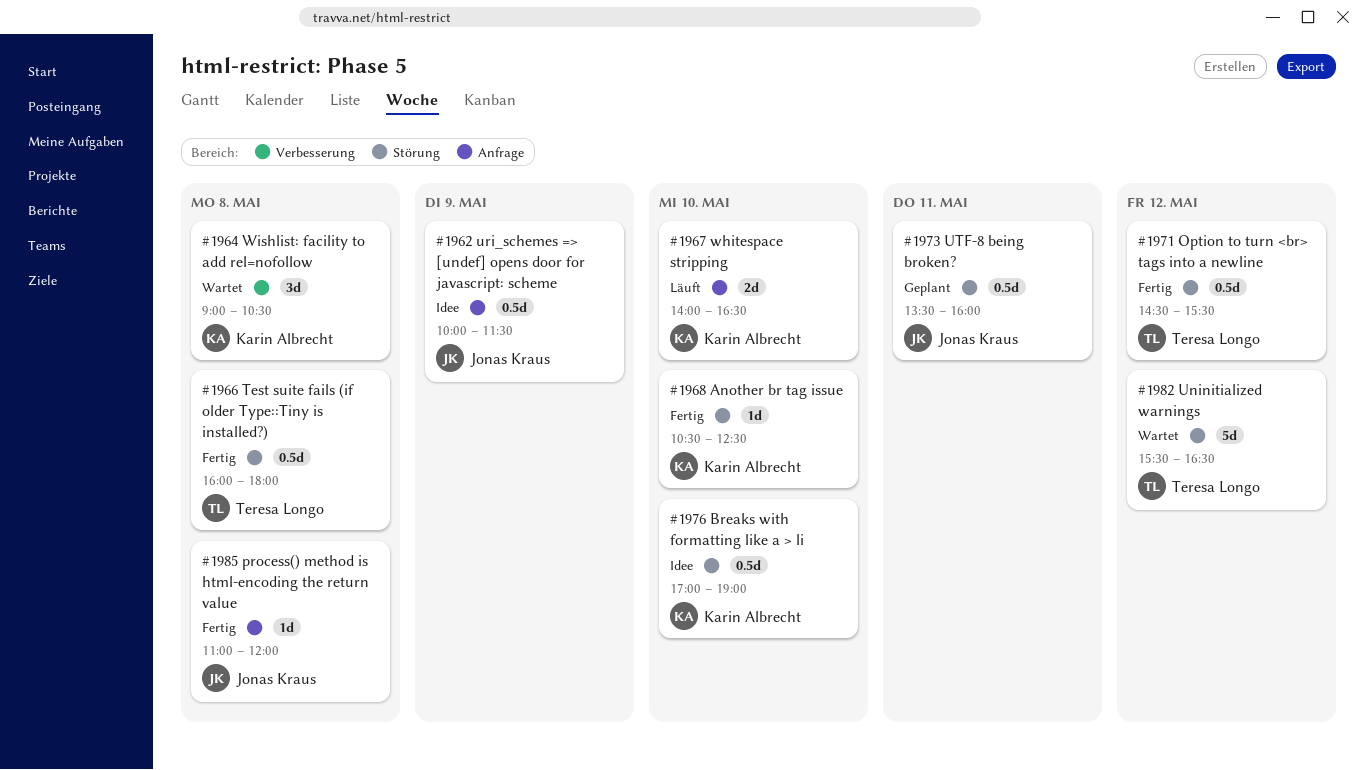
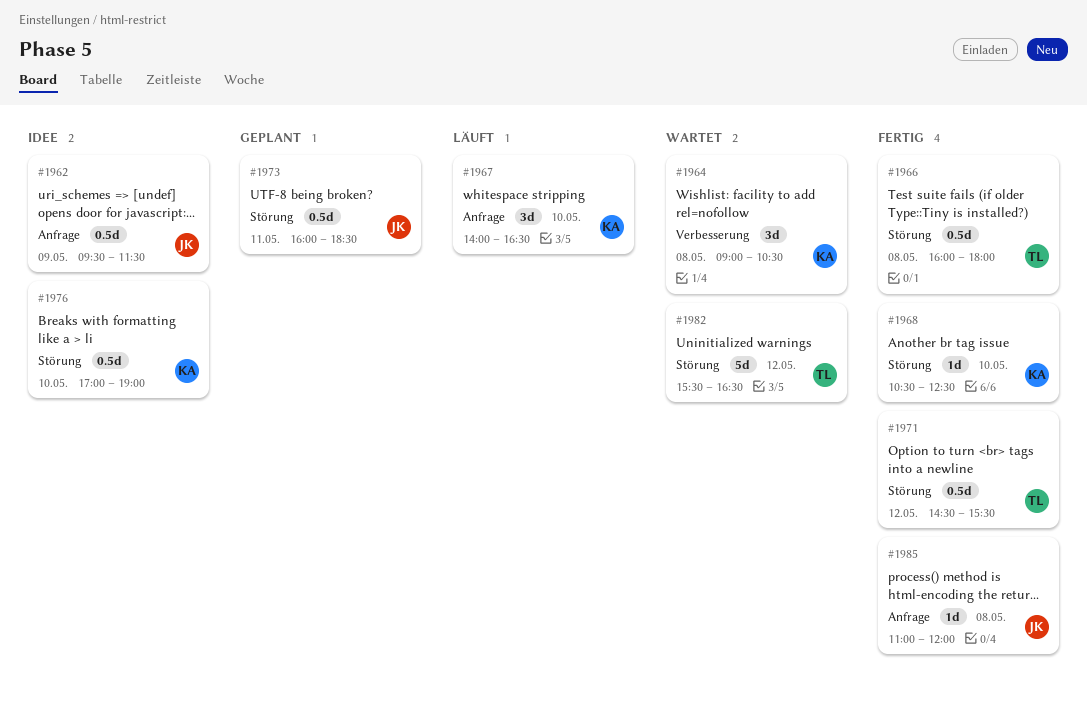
#1962, begins: 10:00 -> 09:30
#1967, estimate: 2d -> 3d
#1973, begins: 13:30 -> 16:00
#1973, ends: 16:00 -> 18:30

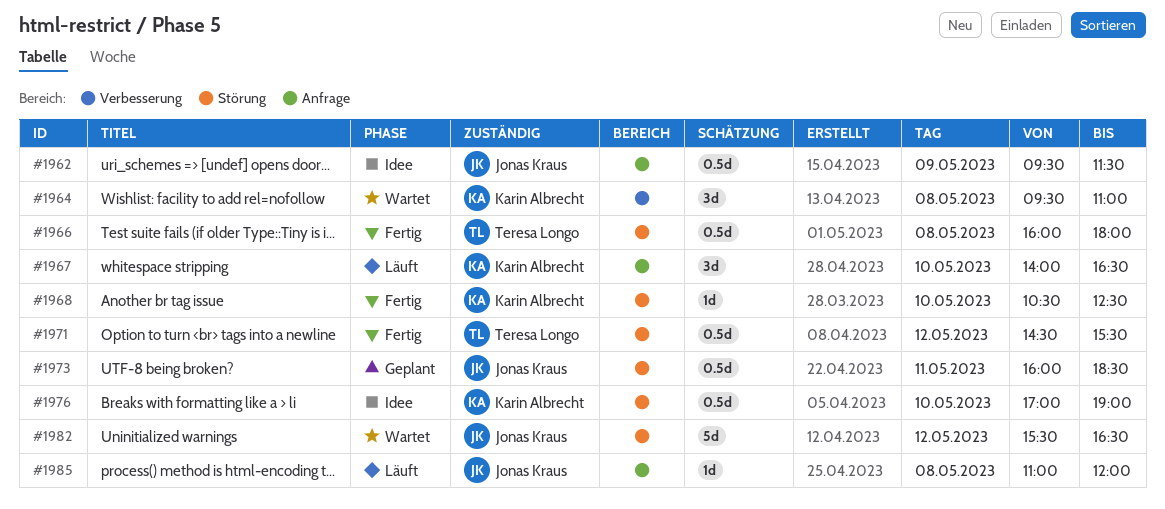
#1964, begins: 09:00 -> 09:30
#1964, ends: 10:30 -> 11:00
#1982, owner: Teresa Longo -> Jonas Kraus
#1985, status: Fertig -> Läuft

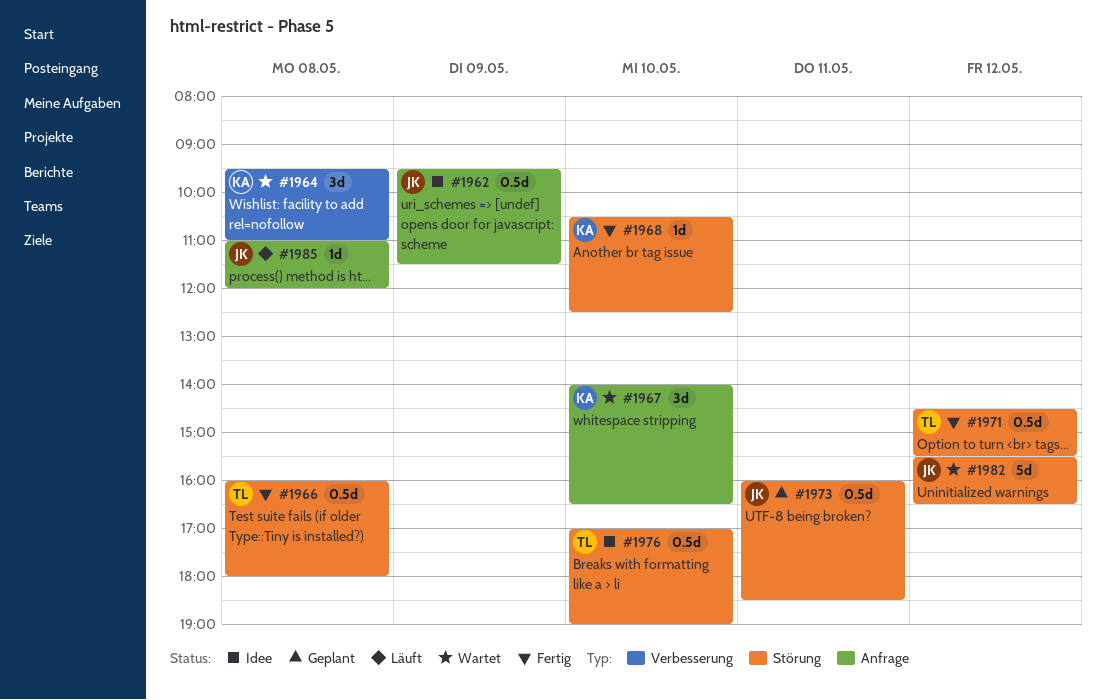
#1967, status: Läuft -> Wartet
#1976, owner: Karin Albrecht -> Teresa Longo

